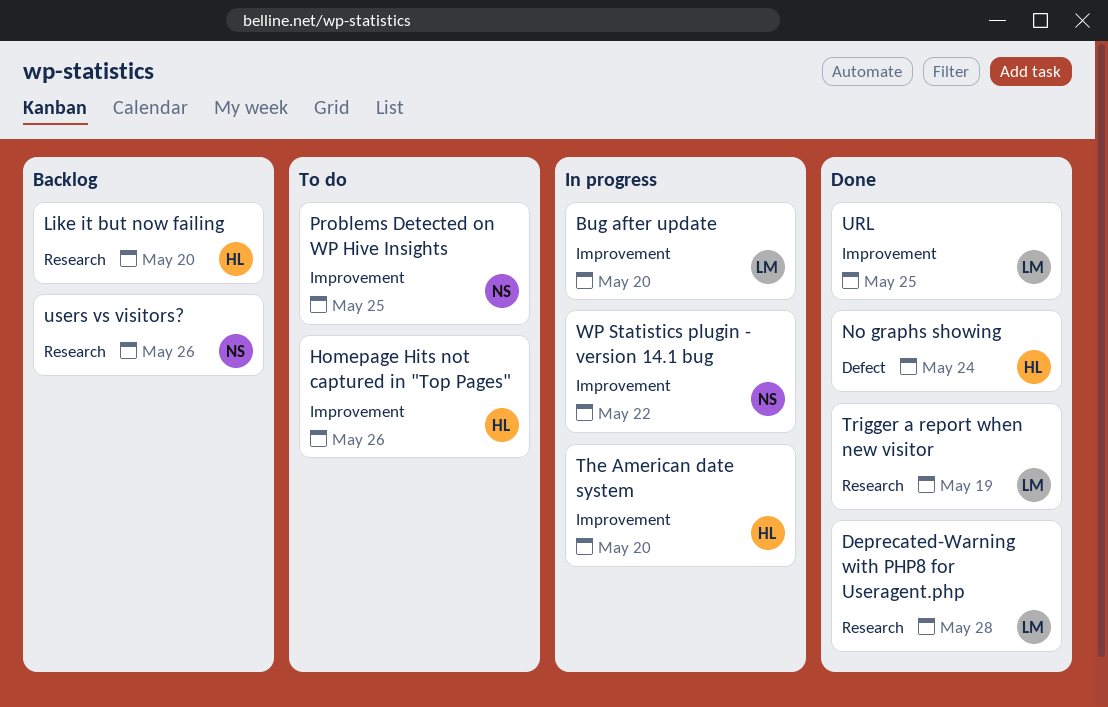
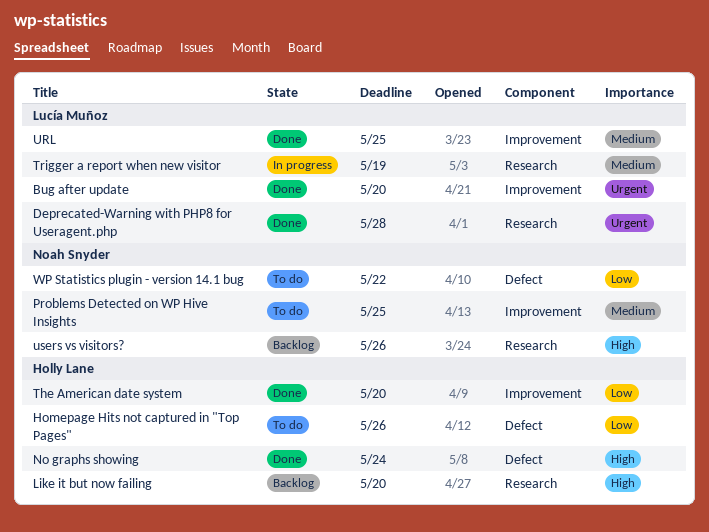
Bug after update, status: In progress -> Done
Homepage Hits not captured in "Top Pages", label: Improvement -> Defect
The American date system, status: In progress -> Done
Trigger a report when new visitor, status: Done -> In progress
WP Statistics plugin - version 14.1 bug, status: In progress -> To do
WP Statistics plugin - version 14.1 bug, label: Improvement -> Defect

